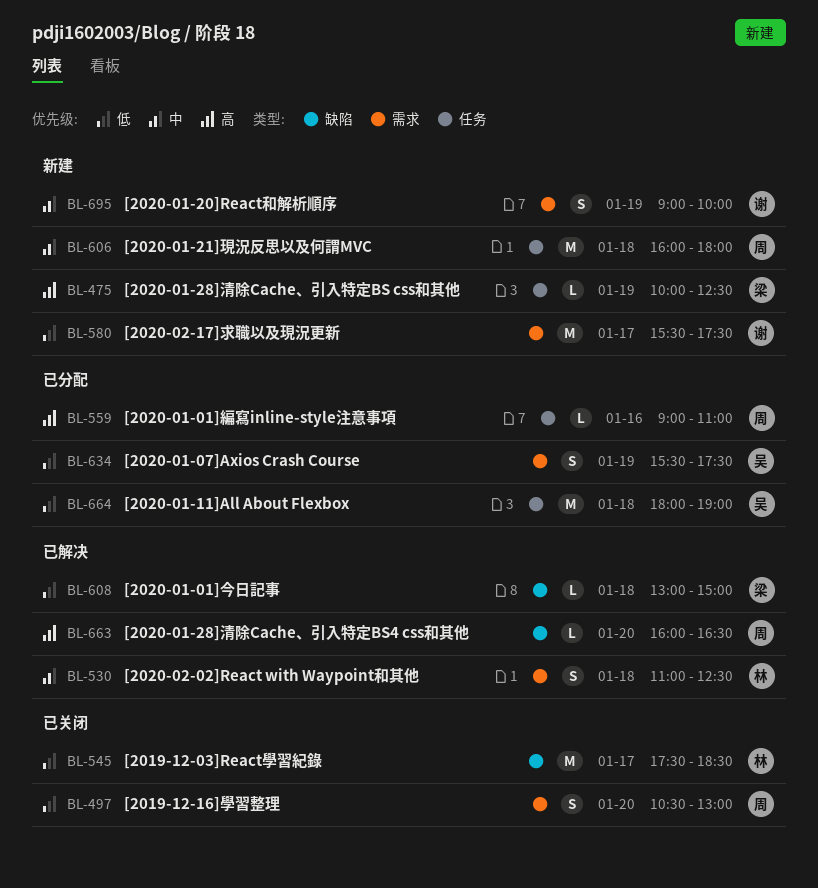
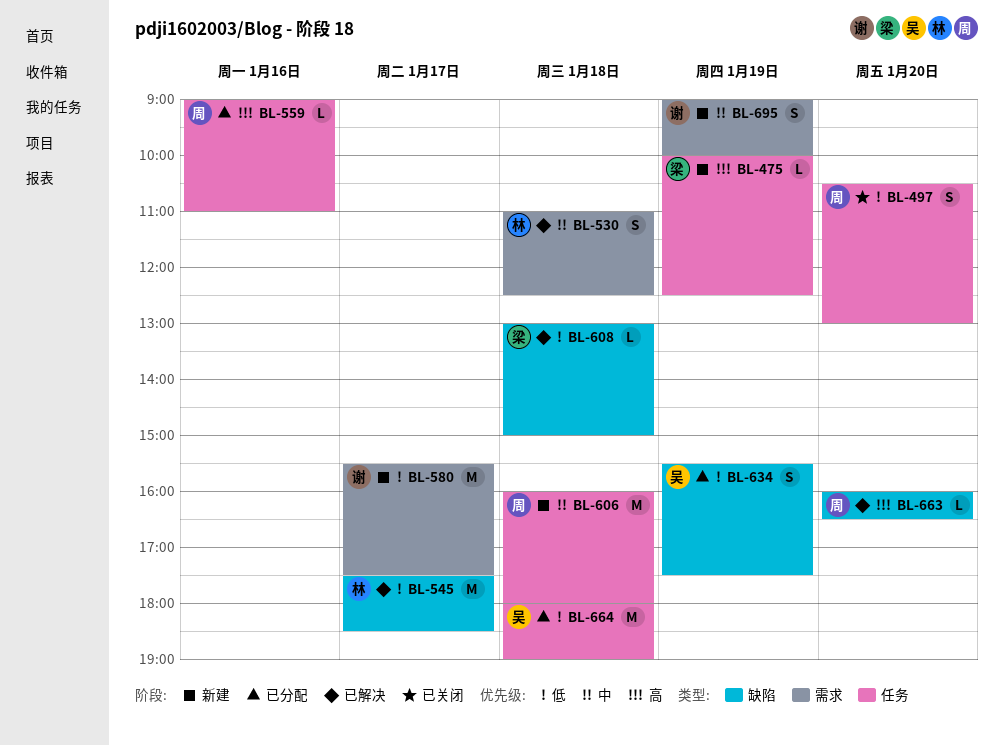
BL-497, label: 需求 -> 任务
BL-545, status: 已关闭 -> 已解决
BL-634, label: 需求 -> 缺陷

